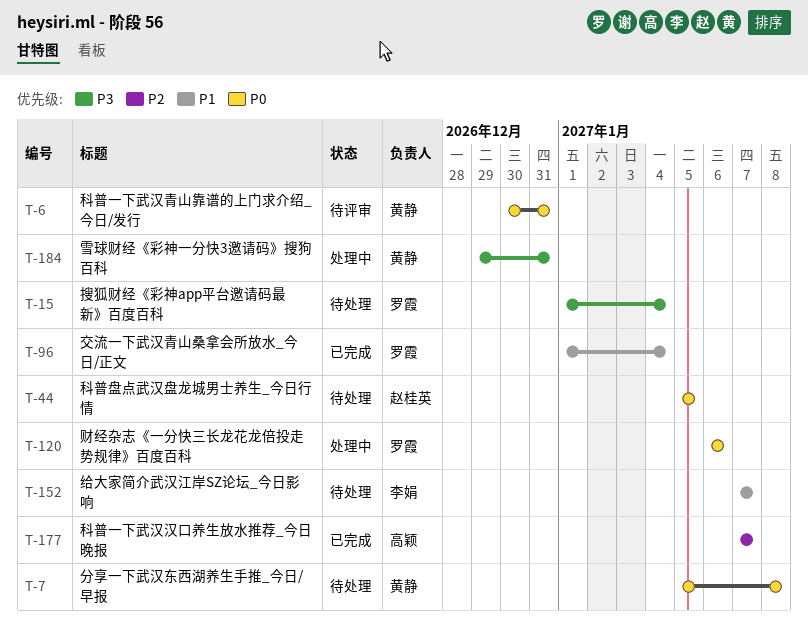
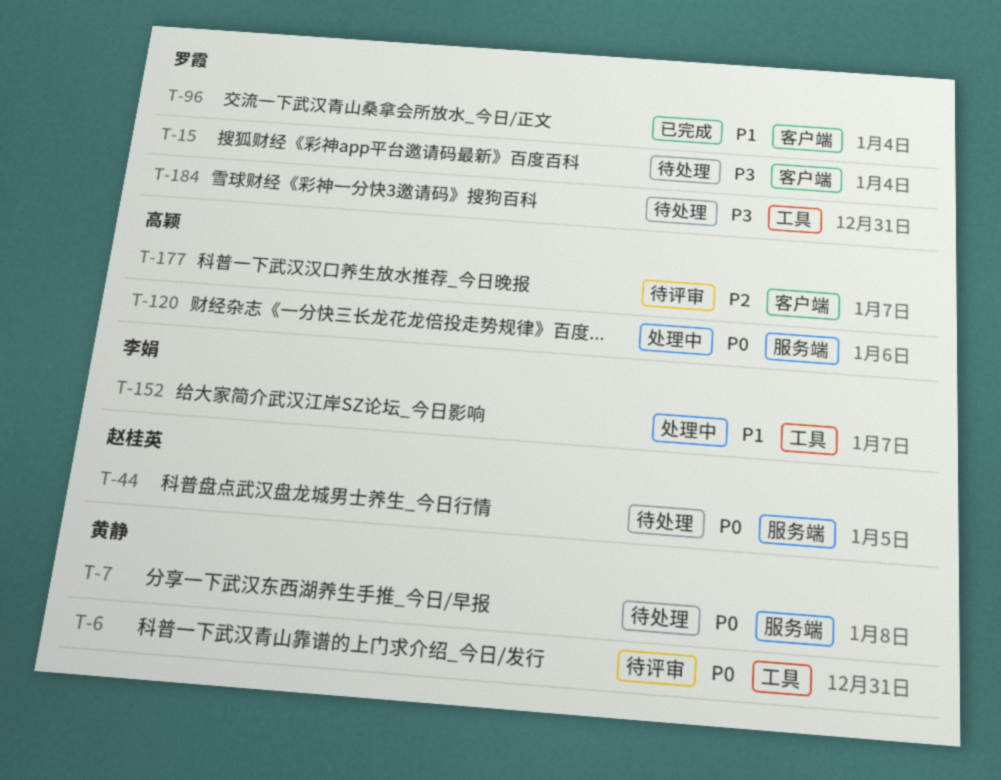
T-120, owner: 罗霞 -> 高颖
T-152, status: 待处理 -> 处理中
T-177, status: 已完成 -> 待评审
T-184, status: 处理中 -> 待处理
T-184, owner: 黄静 -> 罗霞

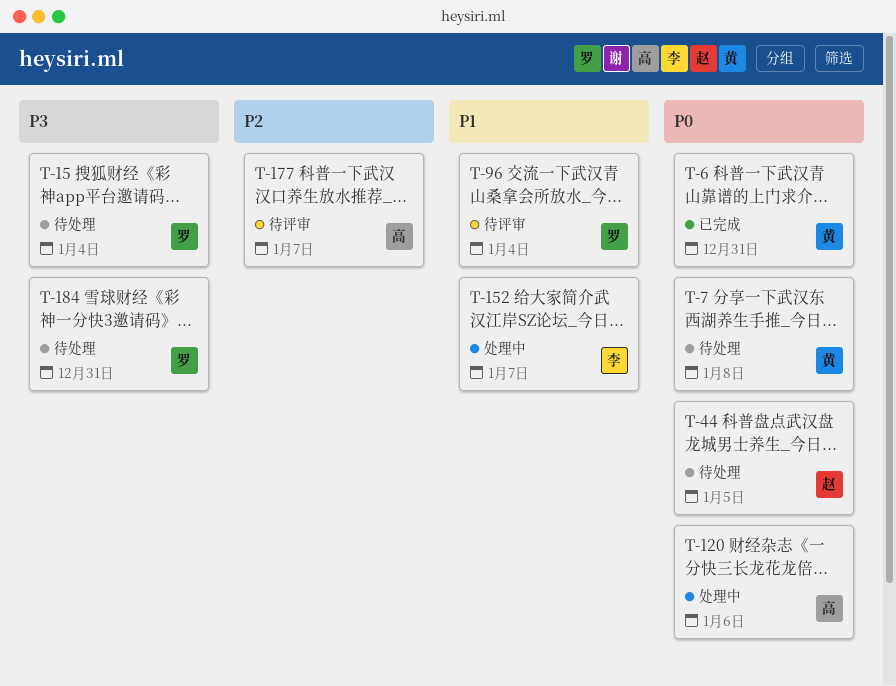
T-6, status: 待评审 -> 已完成
T-96, status: 已完成 -> 待评审

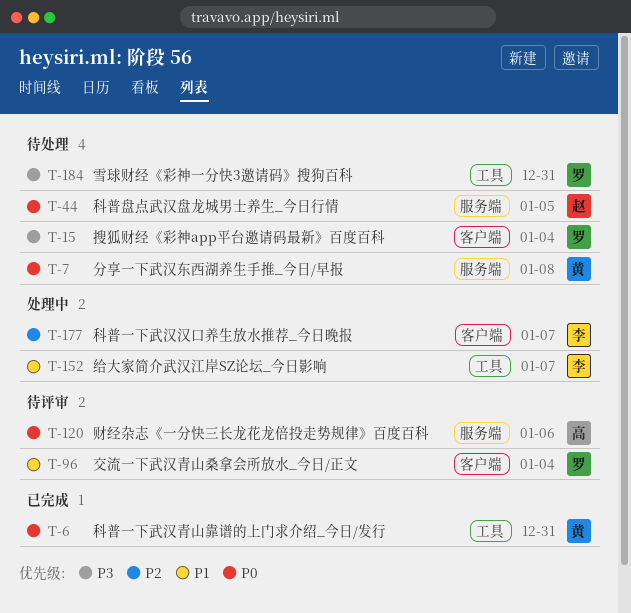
T-120, status: 处理中 -> 待评审
T-177, status: 待评审 -> 处理中
T-177, owner: 高 -> 李

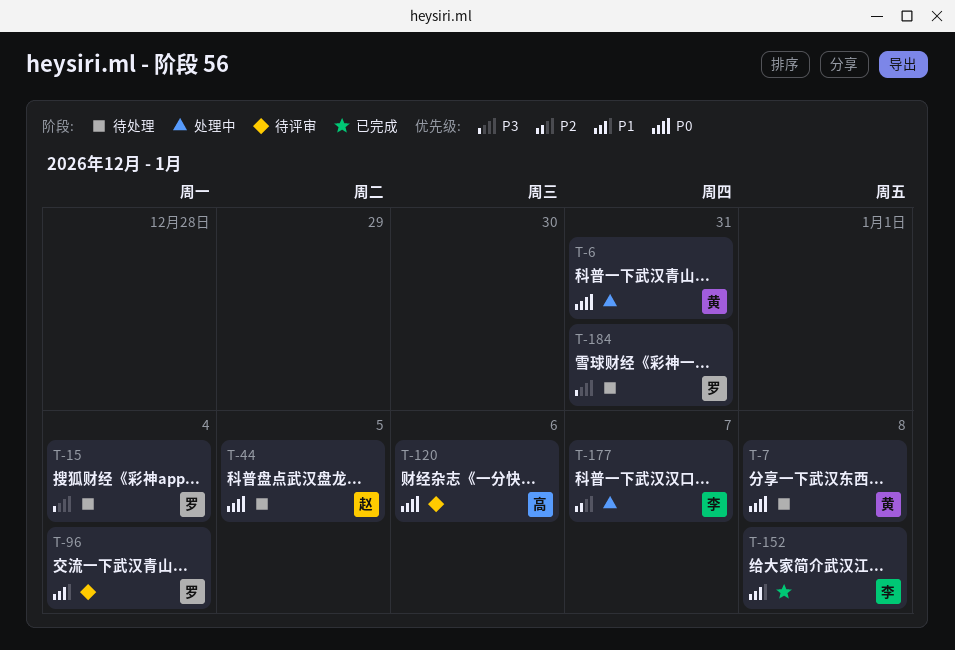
T-6, status: 已完成 -> 处理中
T-152, status: 处理中 -> 已完成
T-152, due: Jan 7 -> Jan 8

